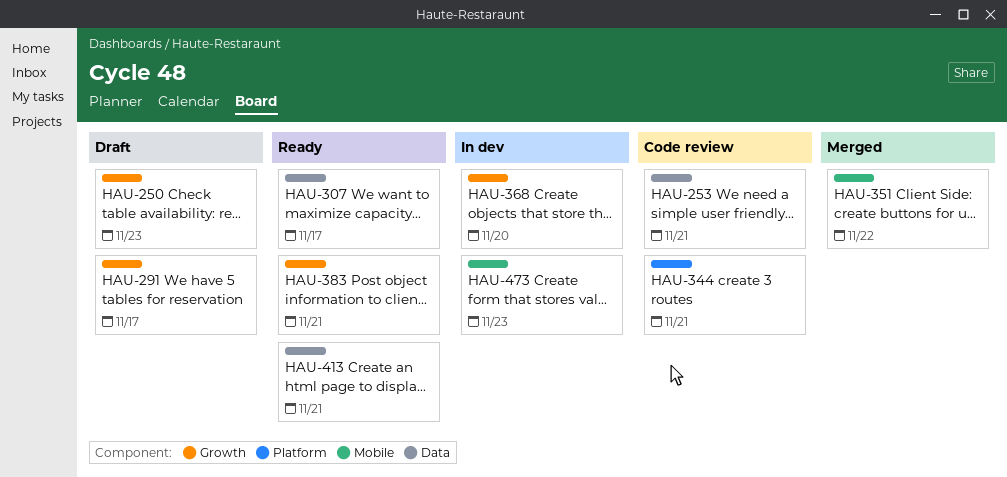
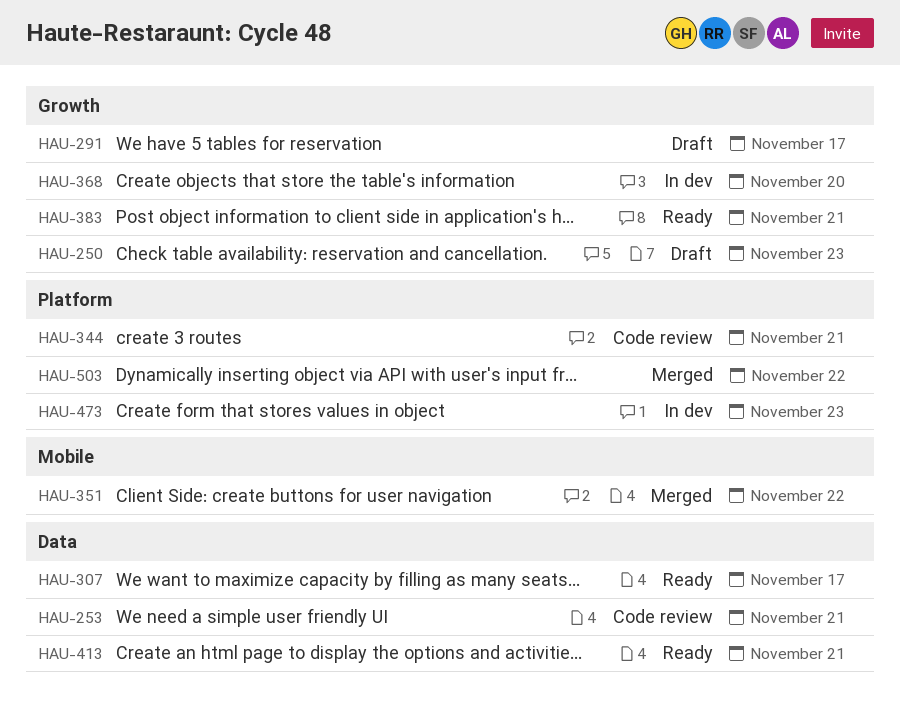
HAU-473, label: Mobile -> Platform
HAU-503: none -> present

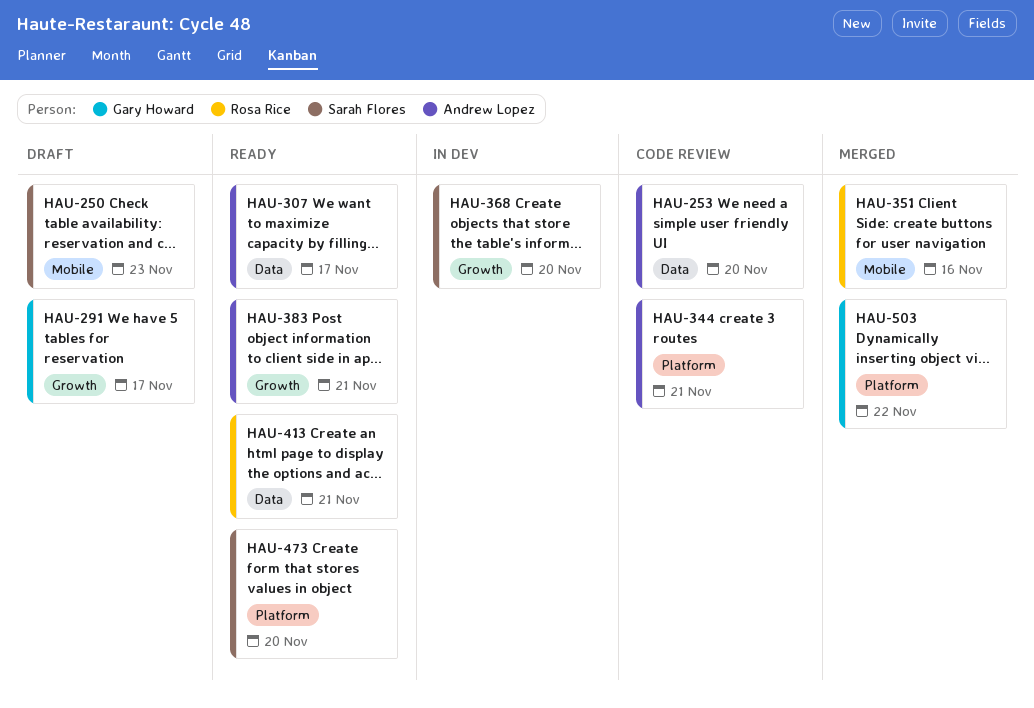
HAU-250, label: Growth -> Mobile
HAU-253, due: Nov 21 -> Nov 20
HAU-351, due: Nov 22 -> Nov 16
HAU-473, status: In dev -> Ready
HAU-473, due: Nov 23 -> Nov 20

